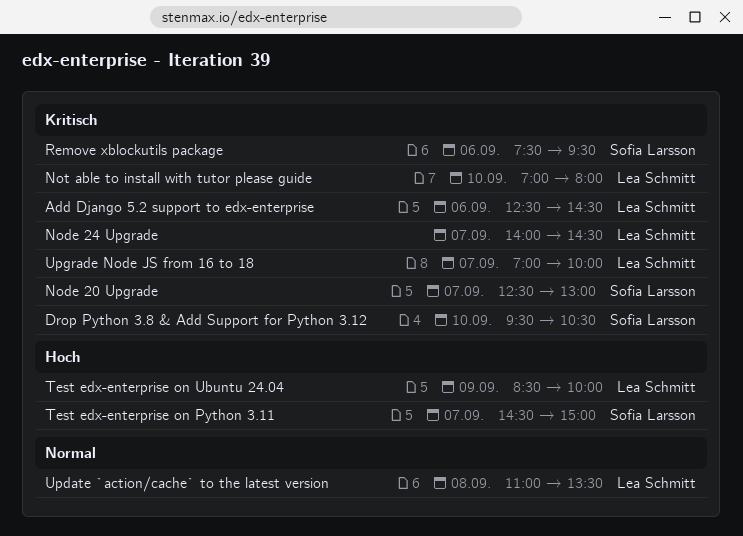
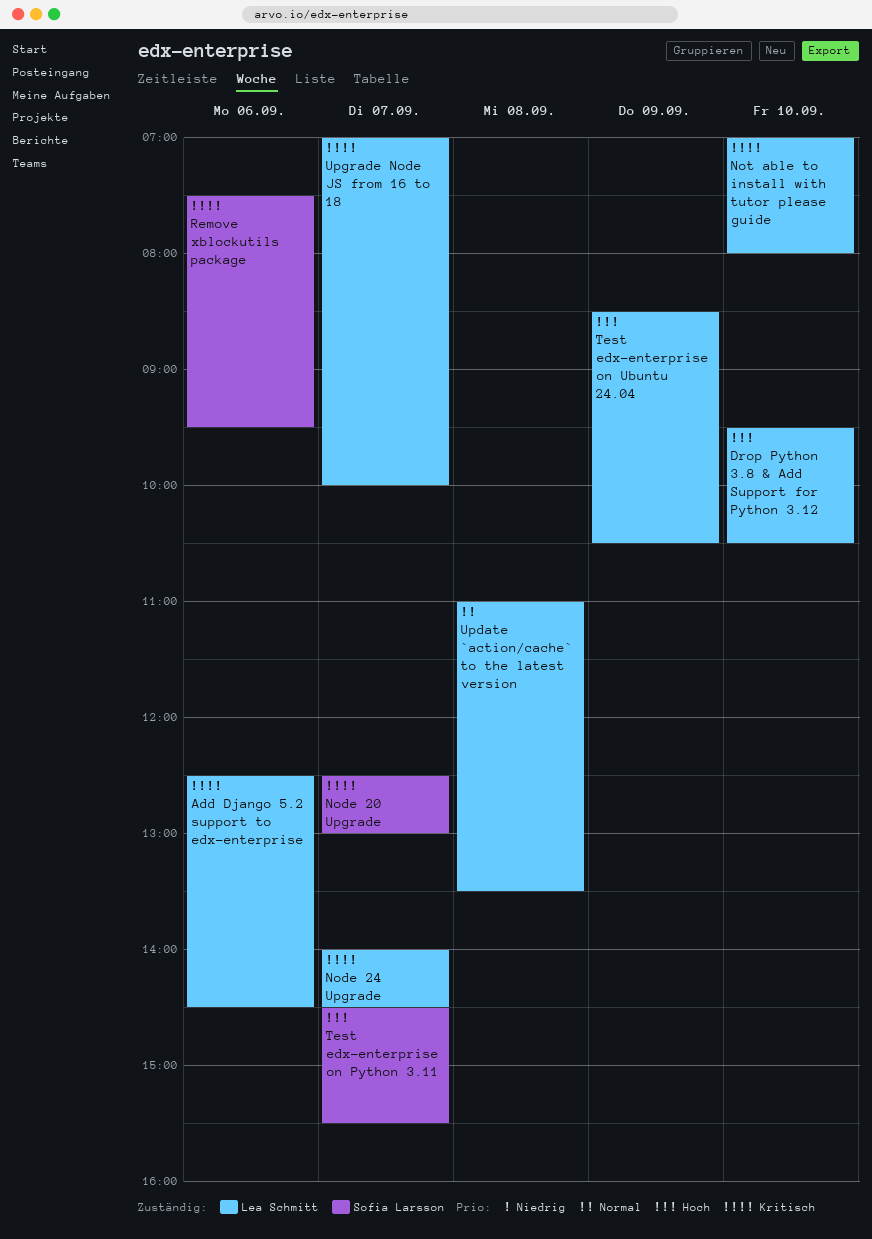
Drop Python 3.8 & Add Support for Python 3.12, owner: Sofia Larsson -> Lea Schmitt
Drop Python 3.8 & Add Support for Python 3.12, priority: Kritisch -> Hoch
Test edx-enterprise on Python 3.11, ends: 15:00 -> 15:30
Test edx-enterprise on Ubuntu 24.04, ends: 10:00 -> 10:30

